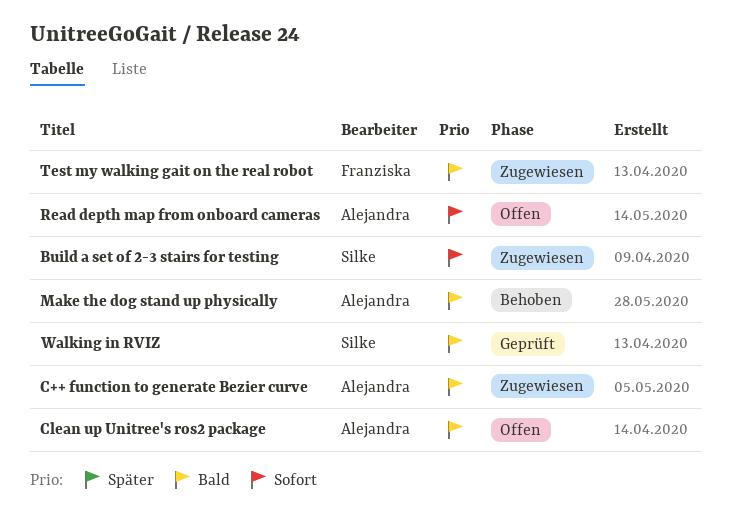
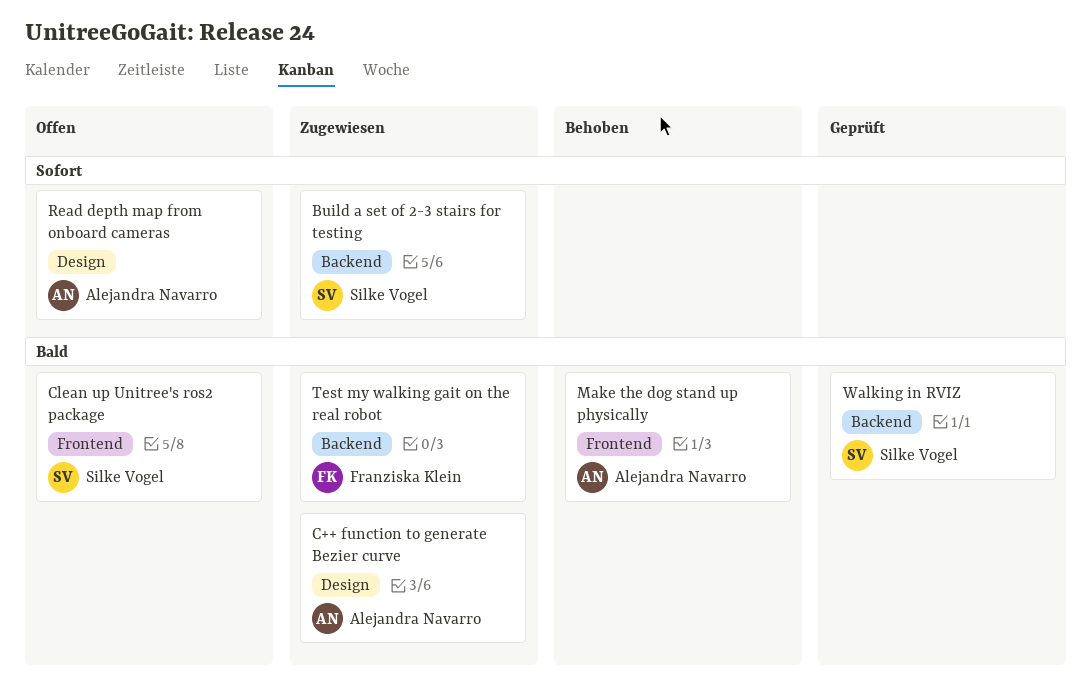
Clean up Unitree's ros2 package, owner: Alejandra Navarro -> Silke Vogel

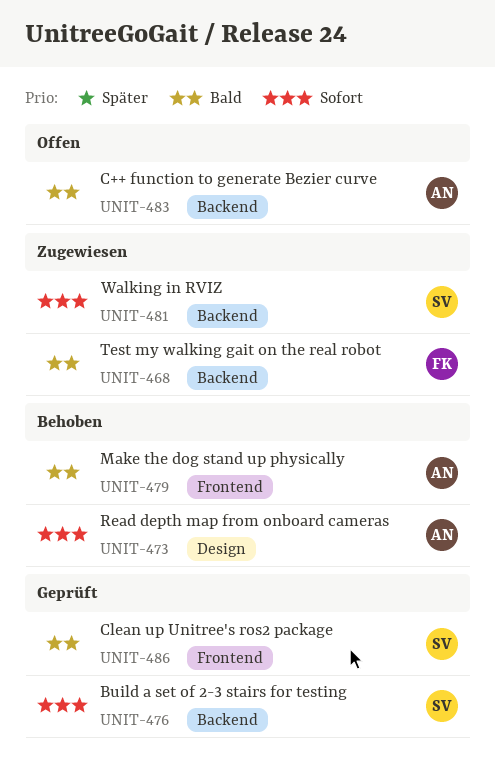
Build a set of 2-3 stairs for testing, status: Zugewiesen -> Geprüft
C++ function to generate Bezier curve, status: Zugewiesen -> Offen
C++ function to generate Bezier curve, label: Design -> Backend
Clean up Unitree's ros2 package, status: Offen -> Geprüft
Read depth map from onboard cameras, status: Offen -> Behoben
Walking in RVIZ, status: Geprüft -> Zugewiesen
Walking in RVIZ, priority: Bald -> Sofort

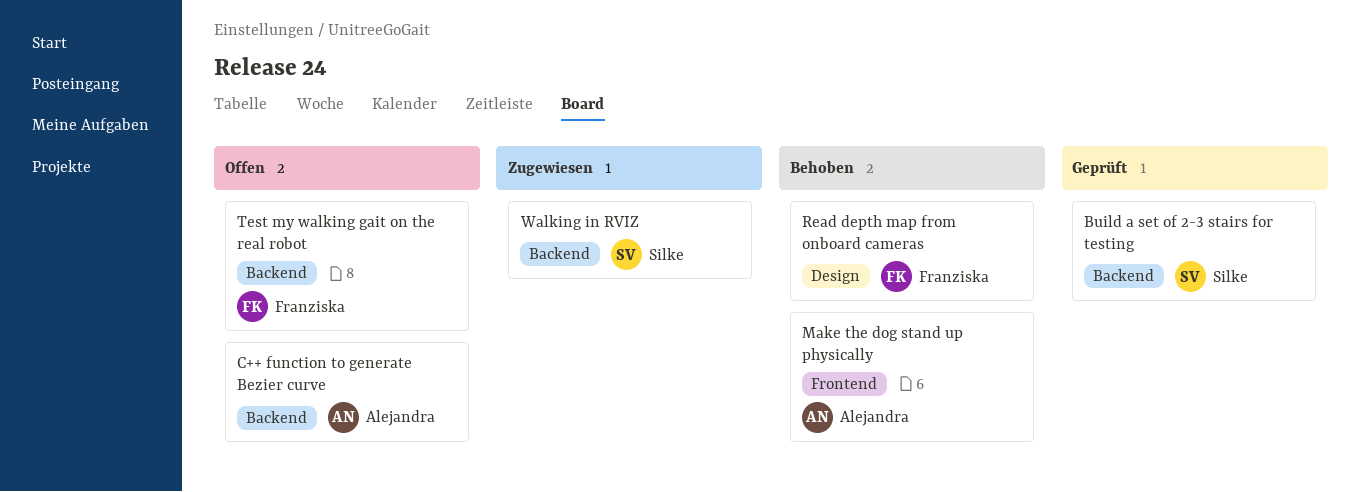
Clean up Unitree's ros2 package: present -> none
Read depth map from onboard cameras, owner: Alejandra -> Franziska
Test my walking gait on the real robot, status: Zugewiesen -> Offen

